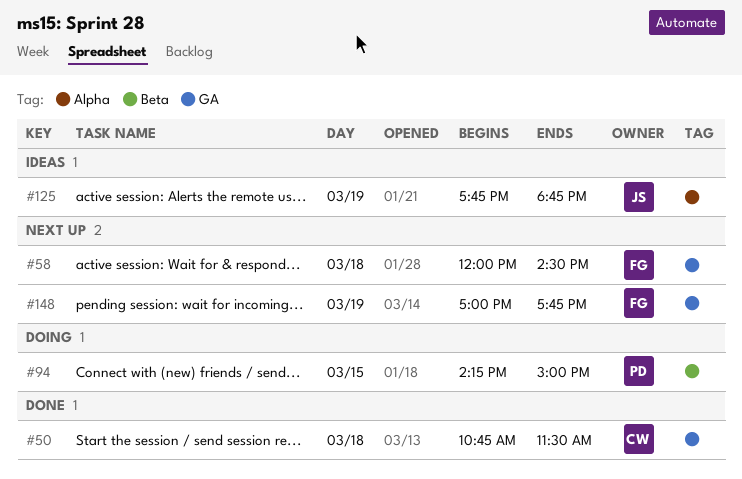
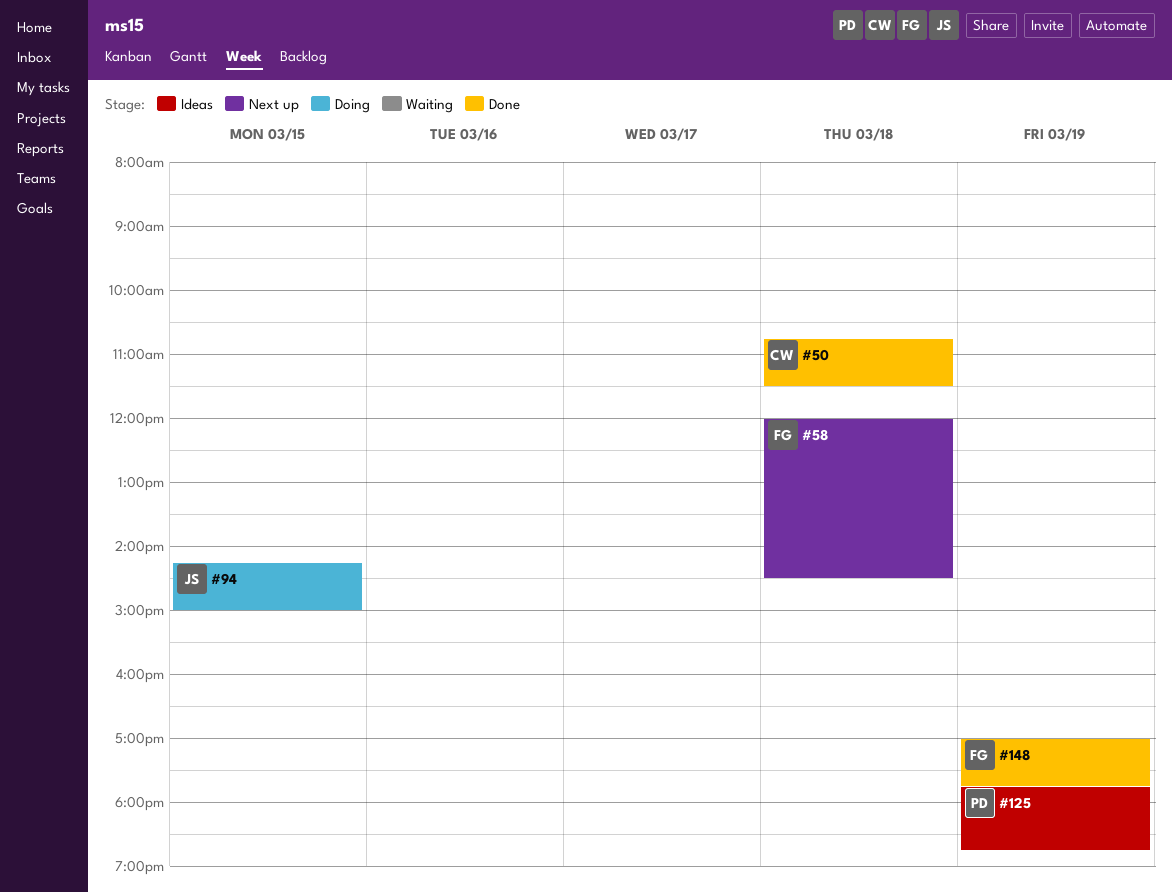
#94, owner: PD -> JS
#125, owner: JS -> PD
#148, status: Next up -> Done

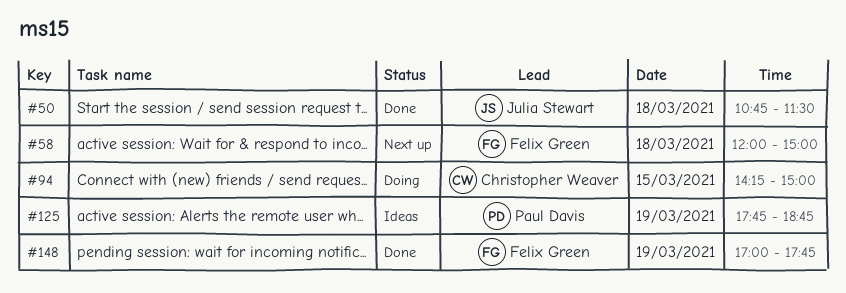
#50, owner: Christopher Weaver -> Julia Stewart
#58, ends: 14:30 -> 15:00
#94, owner: Julia Stewart -> Christopher Weaver

